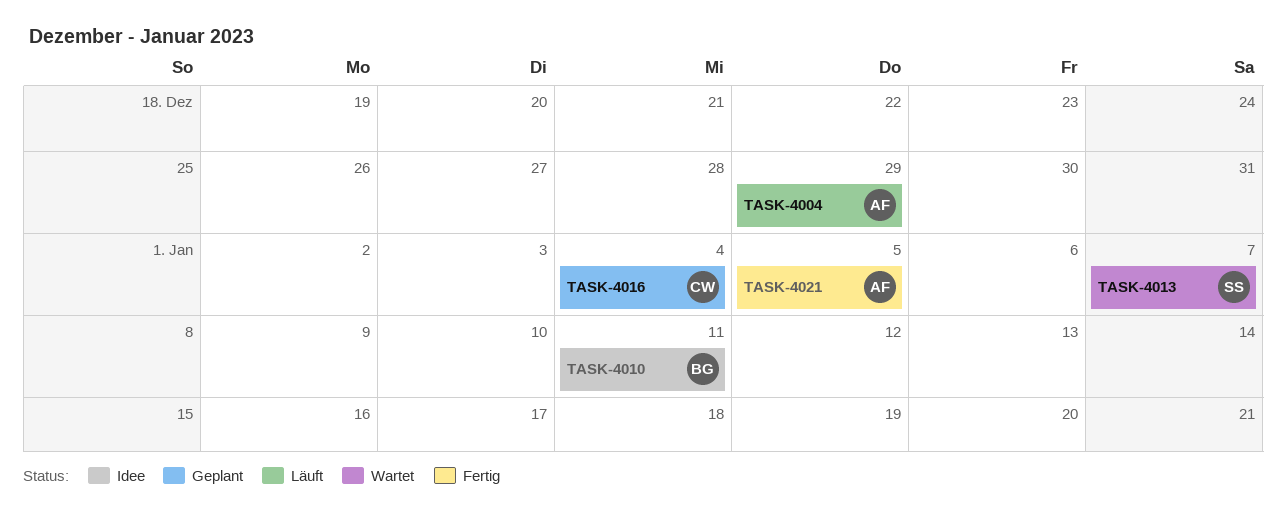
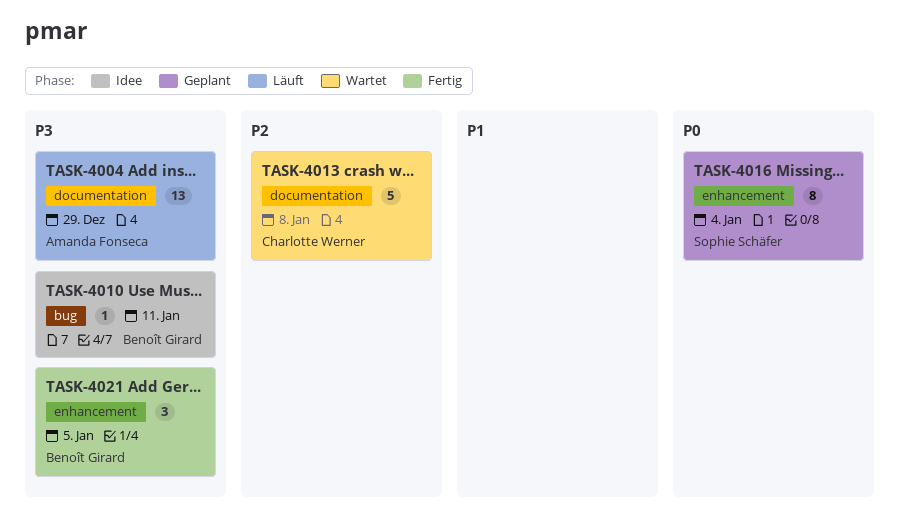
TASK-4013, owner: Sophie Schäfer -> Charlotte Werner
TASK-4013, due: Jan 7 -> Jan 8
TASK-4016, owner: Charlotte Werner -> Sophie Schäfer
TASK-4021, owner: Amanda Fonseca -> Benoît Girard

